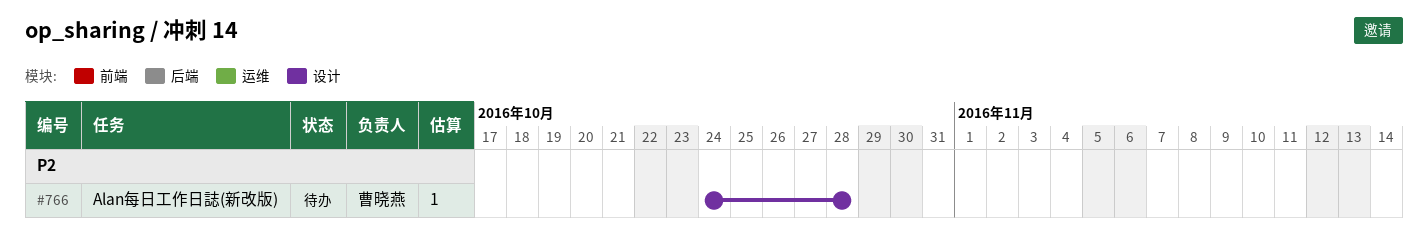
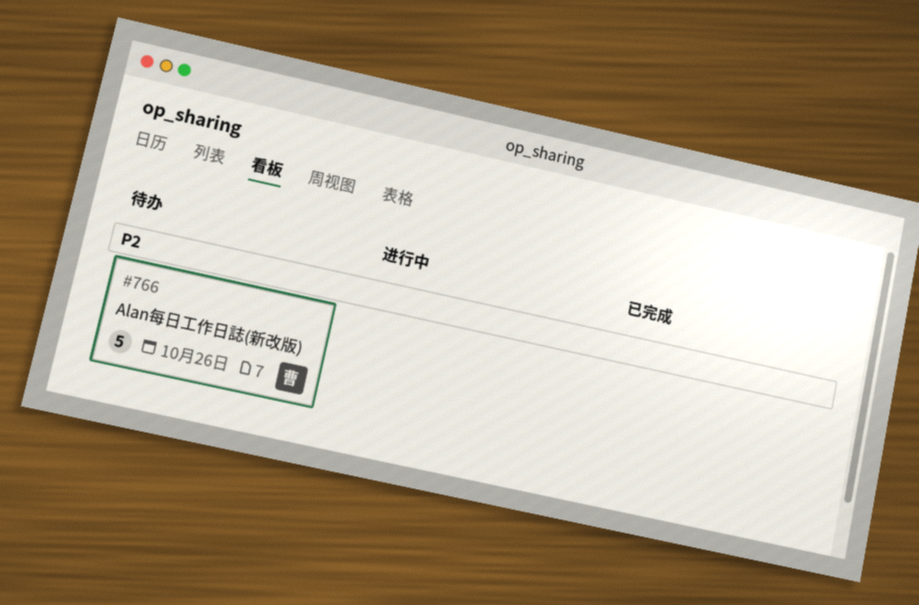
#766, estimate: 1 -> 5
#766, due: Oct 28 -> Oct 26

